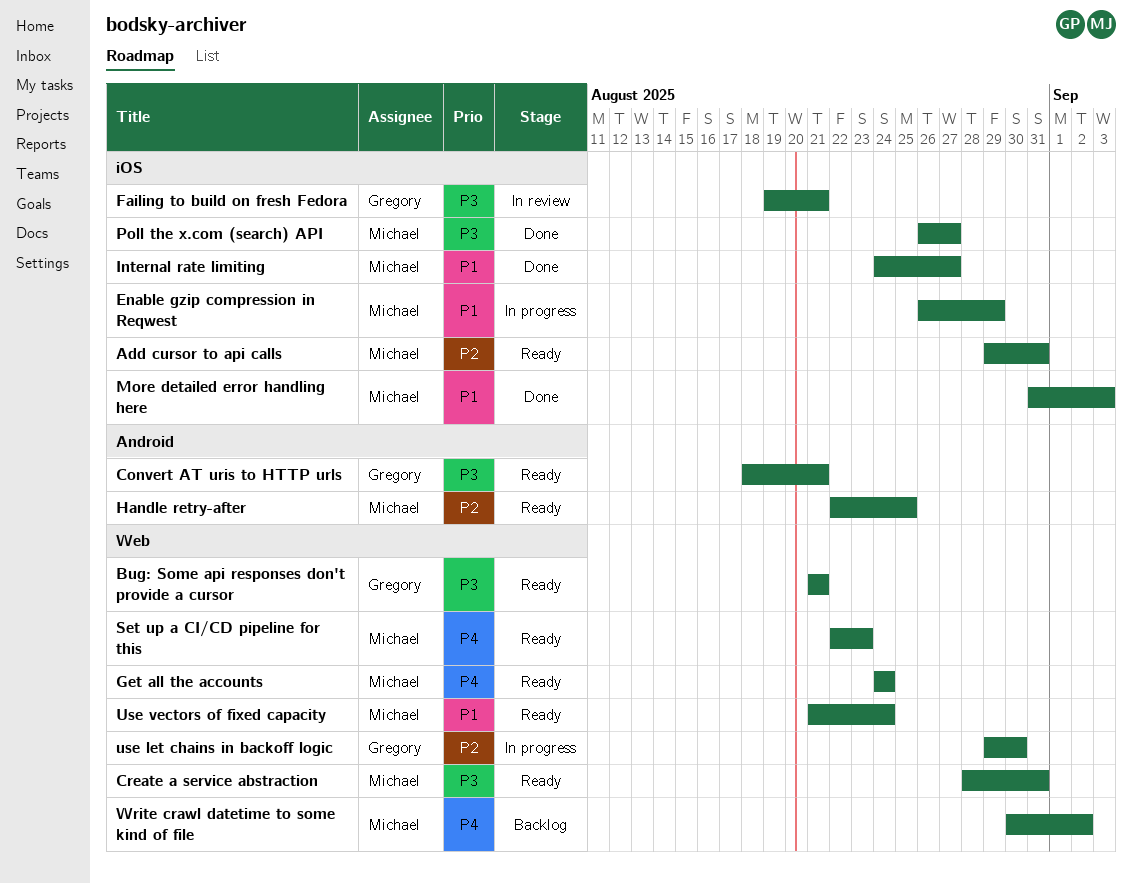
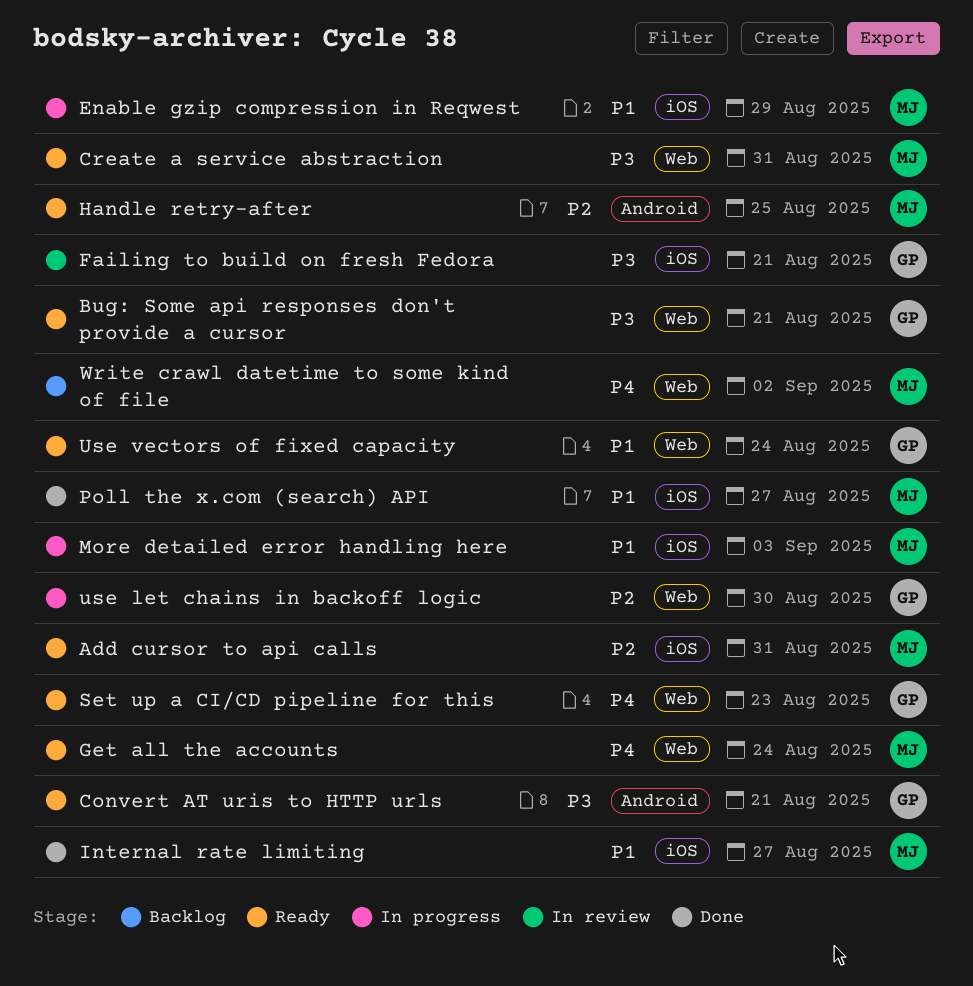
More detailed error handling here, status: Done -> In progress
Poll the x.com (search) API, priority: P3 -> P1
Set up a CI/CD pipeline for this, owner: Michael -> Gregory
Use vectors of fixed capacity, owner: Michael -> Gregory

